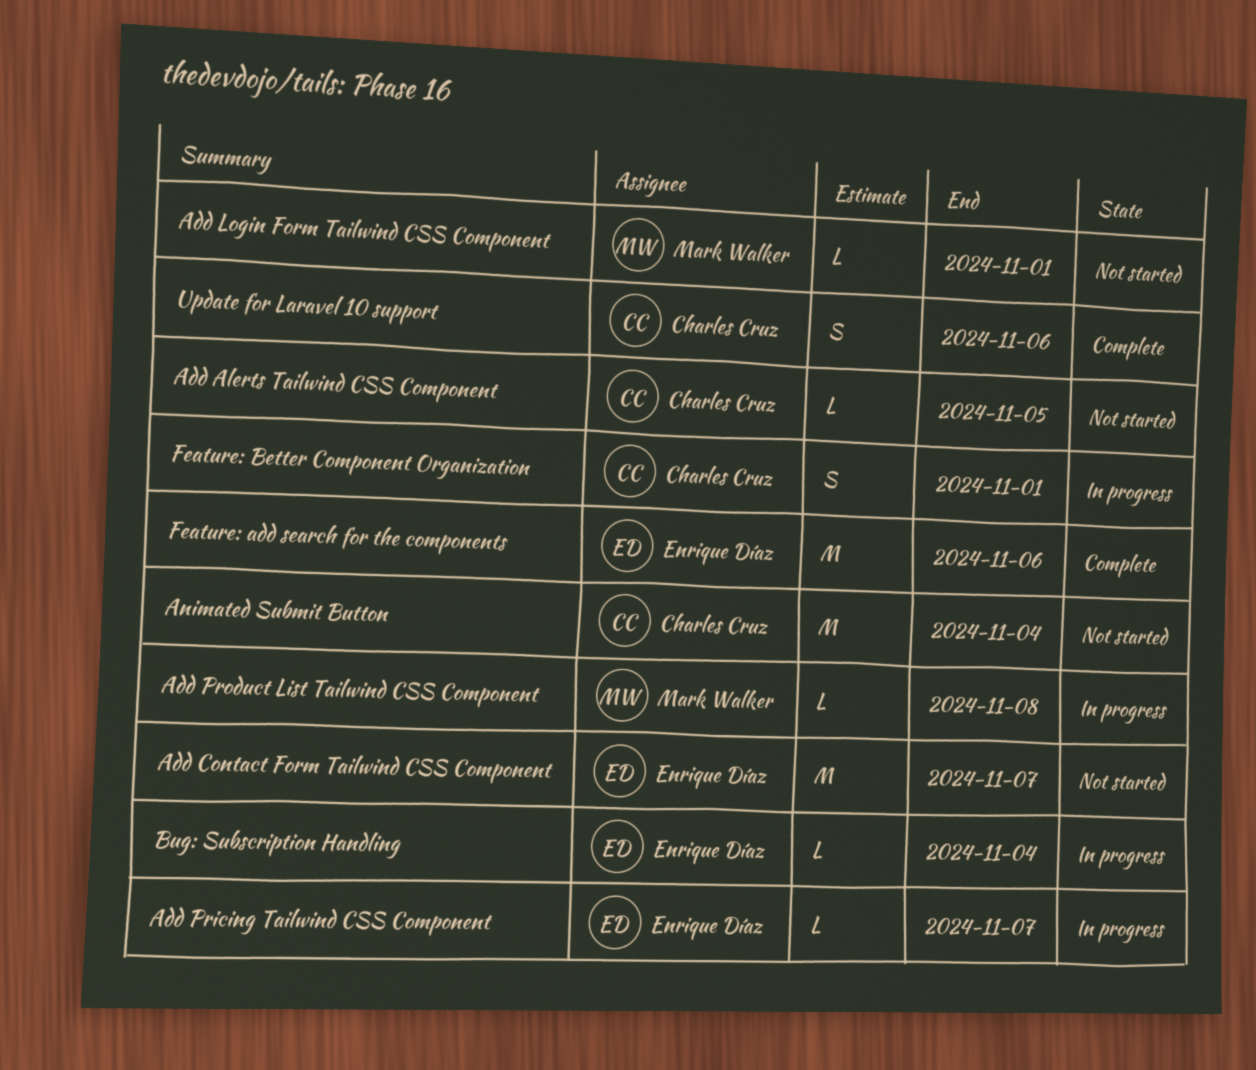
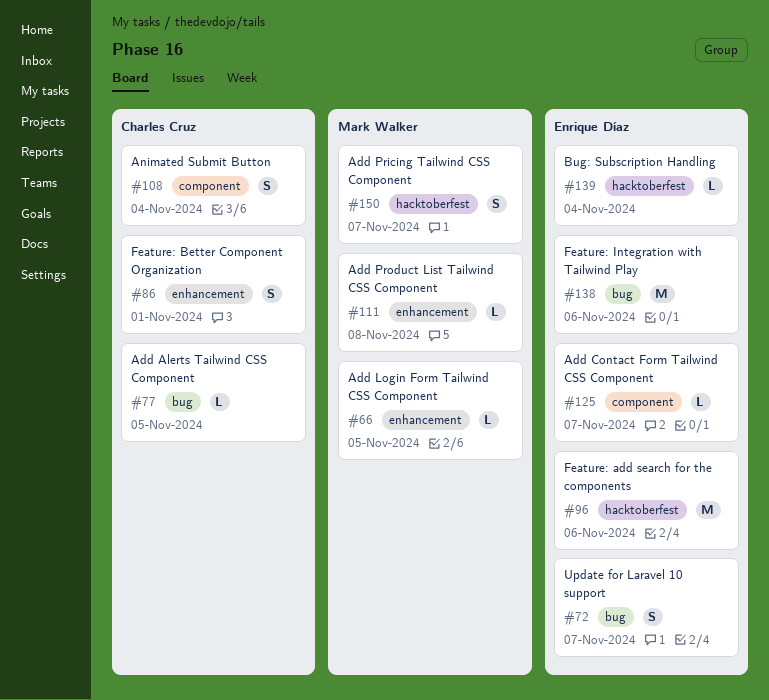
Add Contact Form Tailwind CSS Component, estimate: M -> L
Add Login Form Tailwind CSS Component, due: Nov 1 -> Nov 5
Add Pricing Tailwind CSS Component, owner: Enrique Díaz -> Mark Walker
Add Pricing Tailwind CSS Component, estimate: L -> S
Animated Submit Button, estimate: M -> S
Feature: Integration with Tailwind Play: none -> present
Update for Laravel 10 support, owner: Charles Cruz -> Enrique Díaz
Update for Laravel 10 support, due: Nov 6 -> Nov 7

